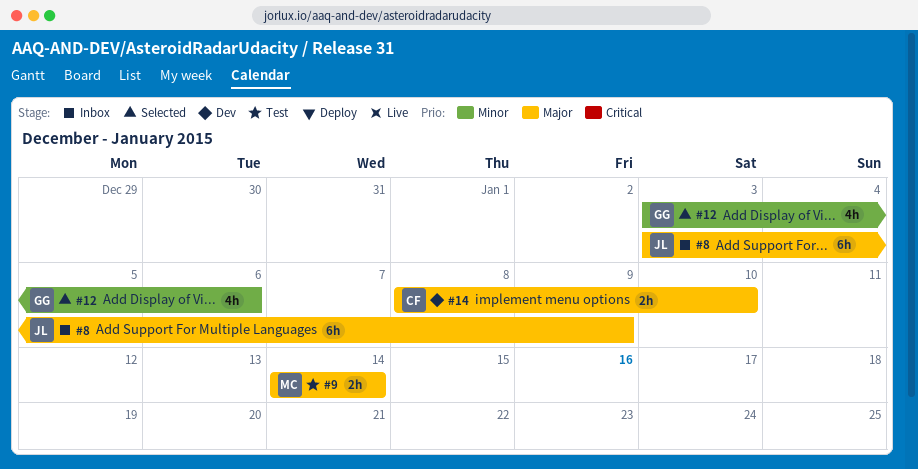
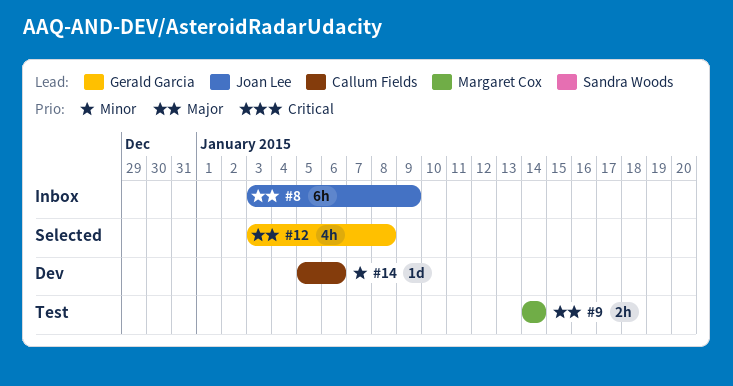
#12, priority: Minor -> Major
#12, due: Jan 6 -> Jan 8
#14, priority: Major -> Minor
#14, estimate: 2h -> 1d
#14, start: Jan 8 -> Jan 5
#14, due: Jan 10 -> Jan 6

